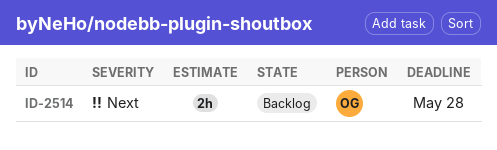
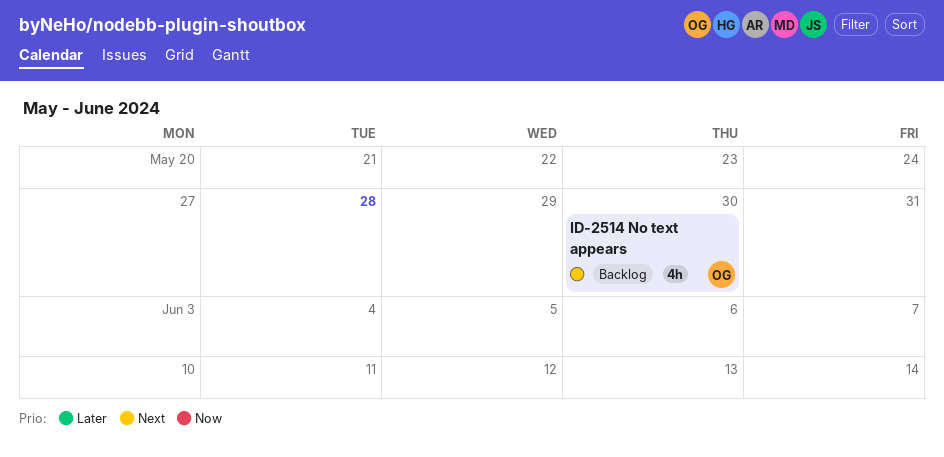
ID-2514, estimate: 2h -> 4h
ID-2514, due: May 28 -> May 30

